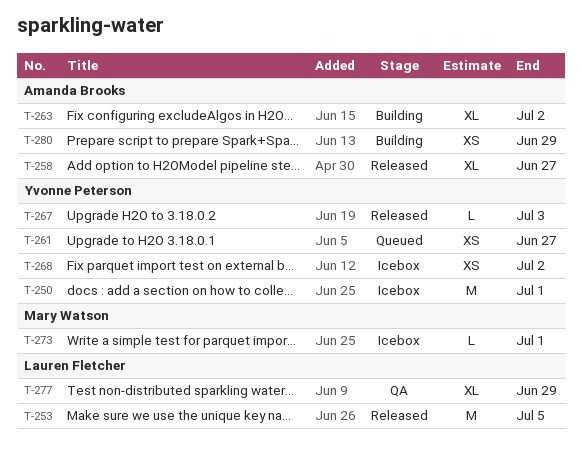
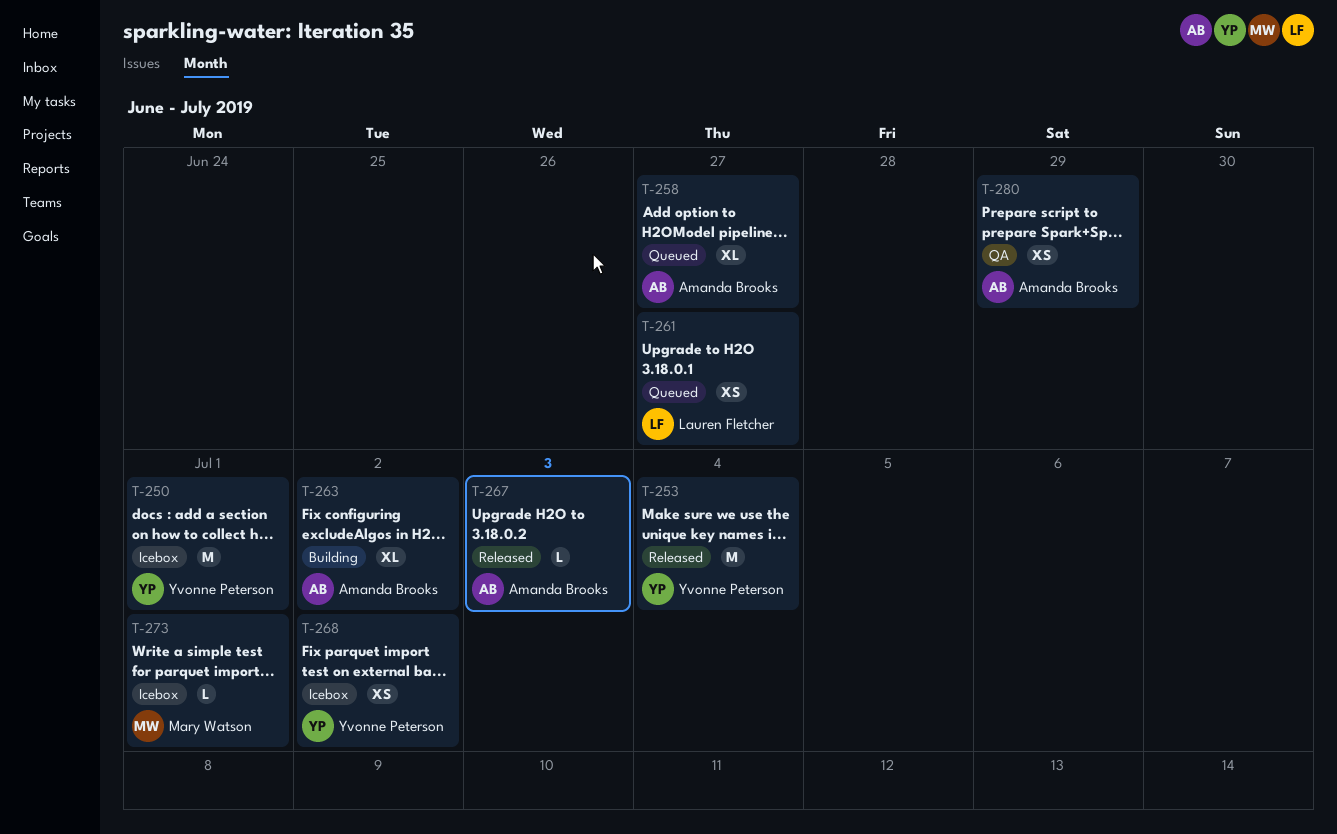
T-253, owner: Lauren Fletcher -> Yvonne Peterson
T-253, due: Jul 5 -> Jul 4
T-258, status: Released -> Queued
T-261, owner: Yvonne Peterson -> Lauren Fletcher
T-267, owner: Yvonne Peterson -> Amanda Brooks
T-277: present -> none
T-280, status: Building -> QA

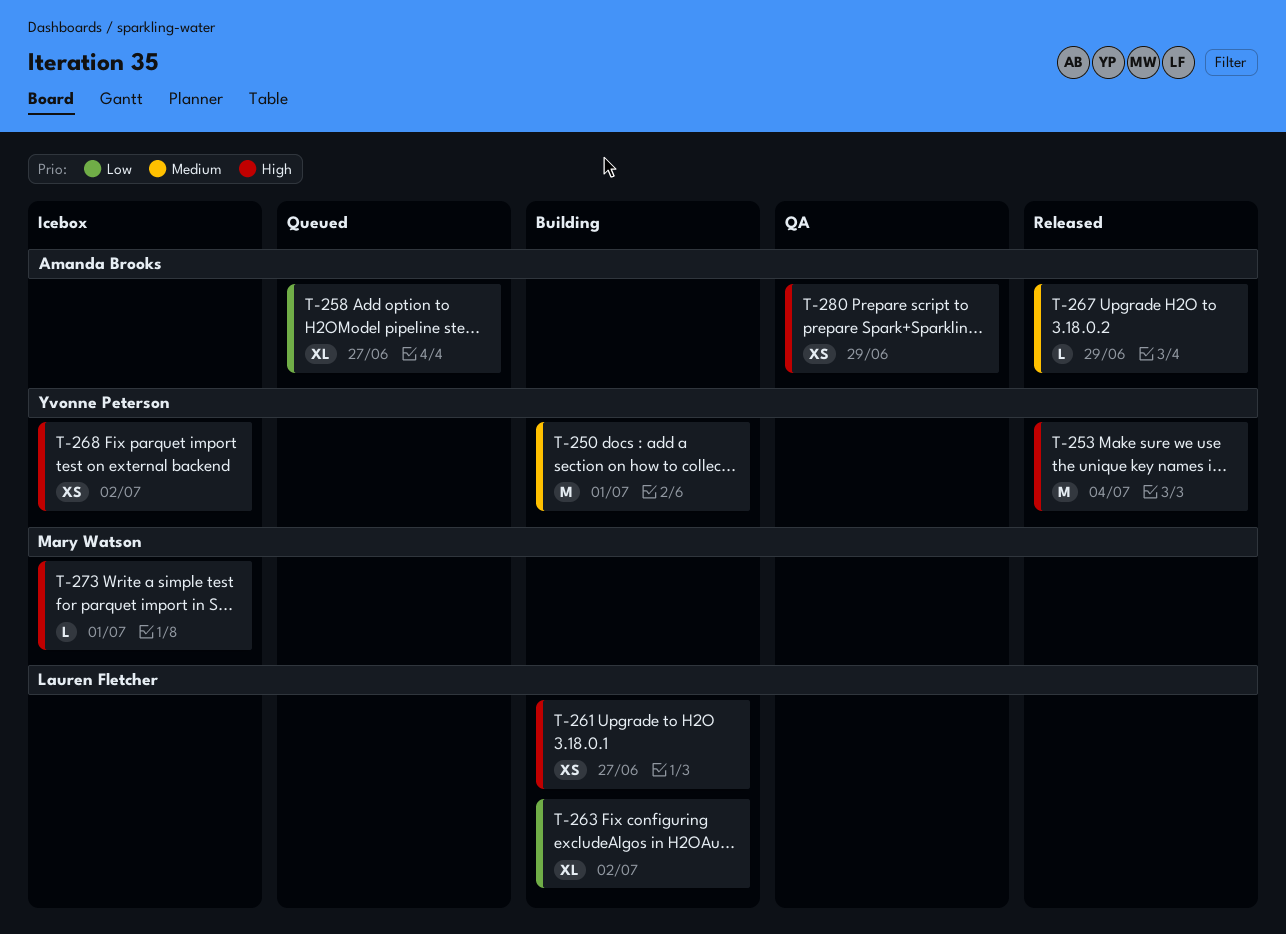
T-250, status: Icebox -> Building
T-261, status: Queued -> Building
T-263, owner: Amanda Brooks -> Lauren Fletcher
T-267, due: Jul 3 -> Jun 29

